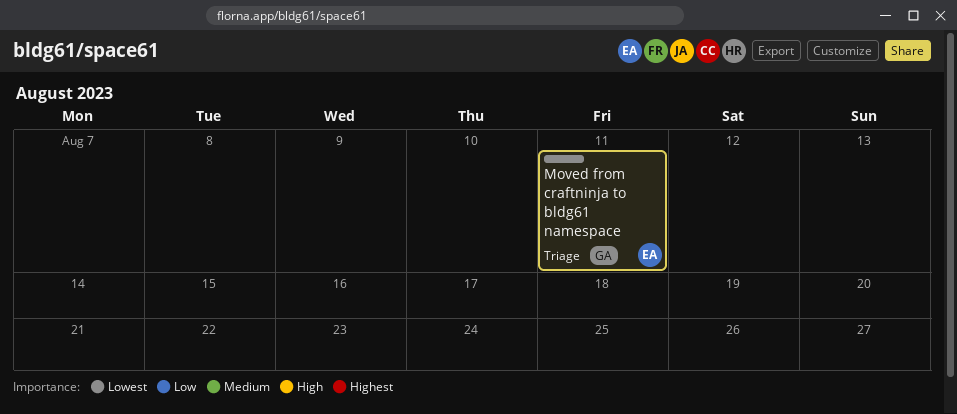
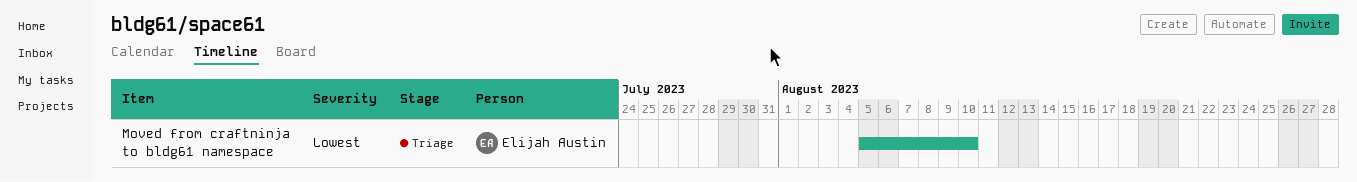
Moved from craftninja to bldg61 namespace, due: Aug 11 -> Aug 10

